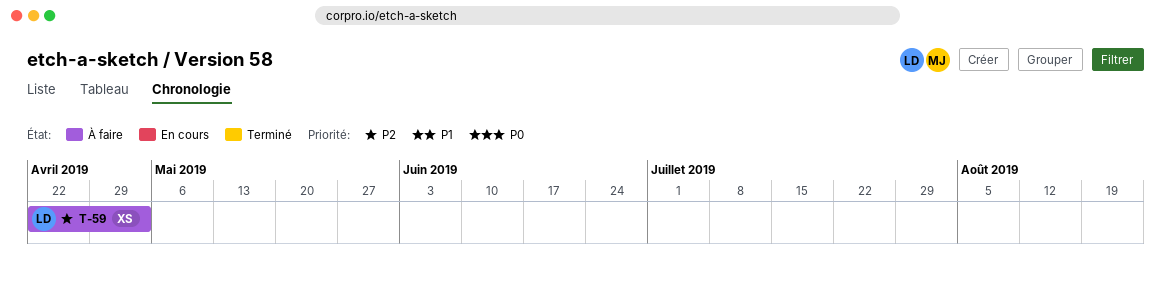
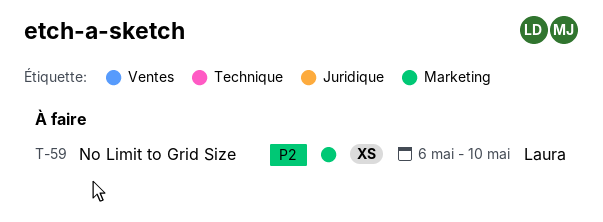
T-59, start: Apr 22 -> May 6
T-59, due: May 3 -> May 10

